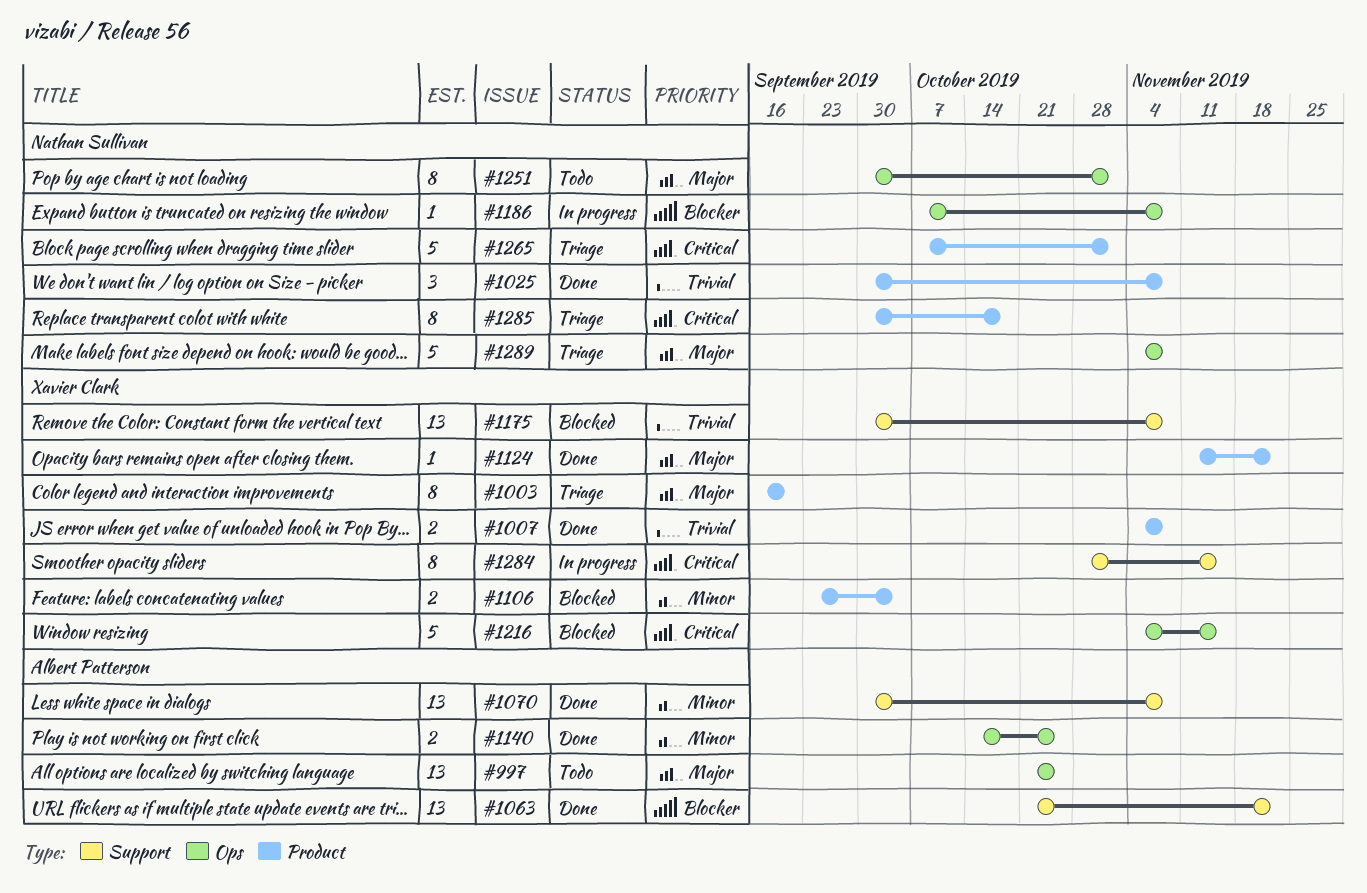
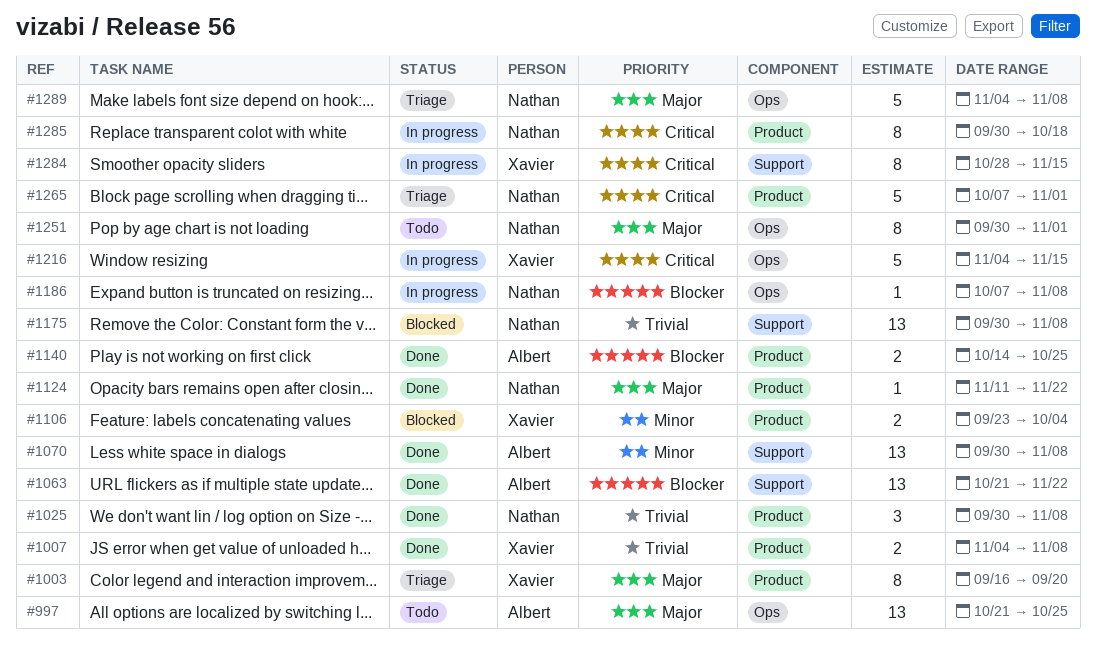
#1124, owner: Xavier Clark -> Nathan Sullivan
#1140, priority: Minor -> Blocker
#1140, label: Ops -> Product
#1175, owner: Xavier Clark -> Nathan Sullivan
#1216, status: Blocked -> In progress
#1285, status: Triage -> In progress

